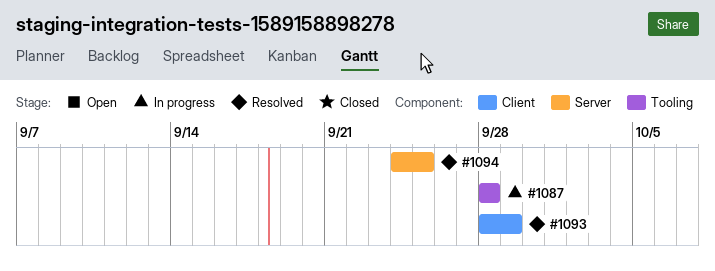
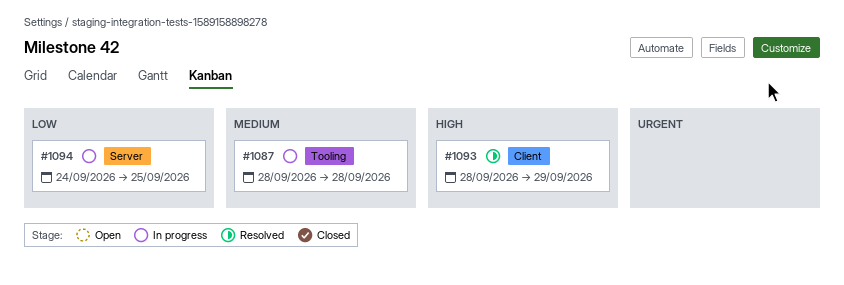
#1094, status: Resolved -> In progress

